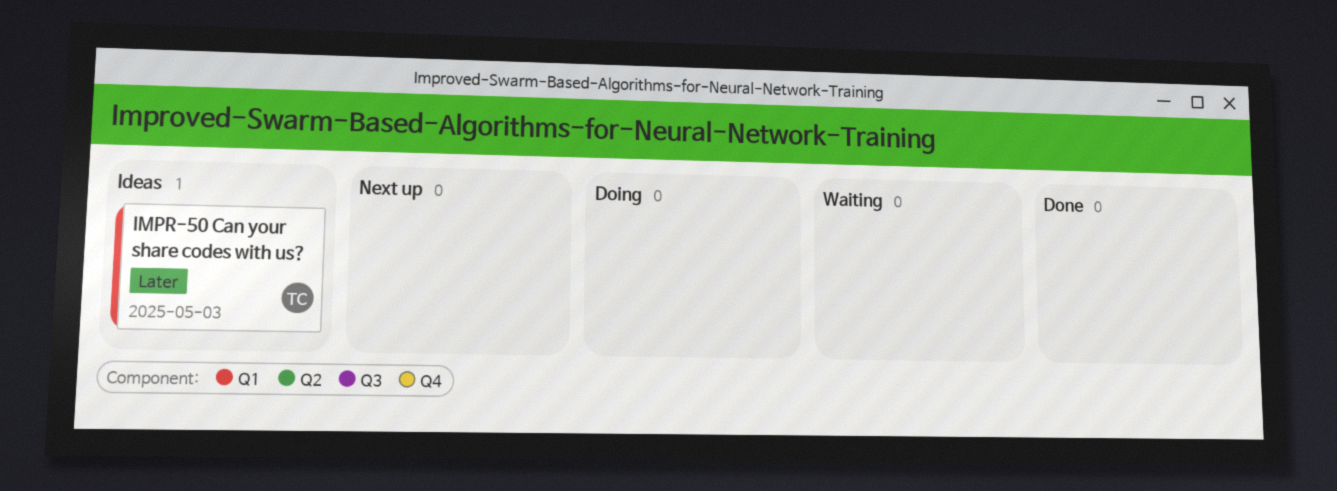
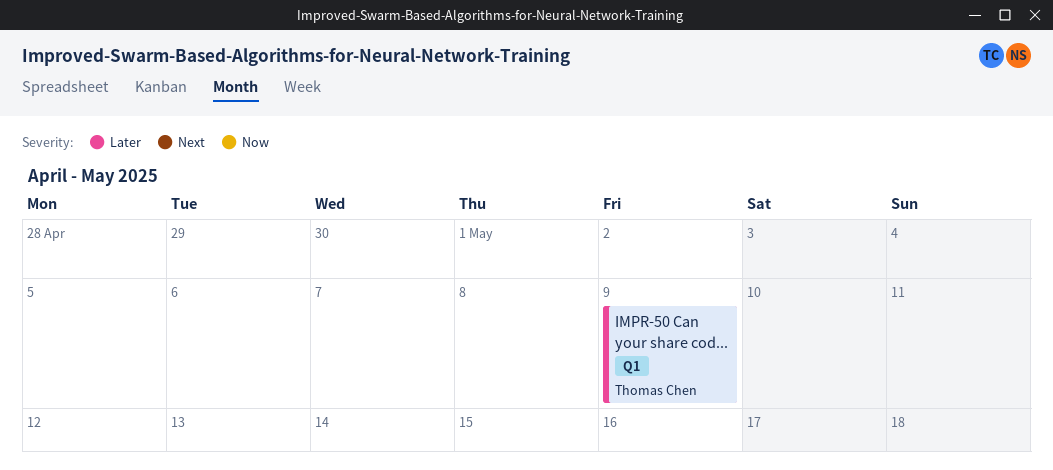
IMPR-50, due: May 3 -> May 9

